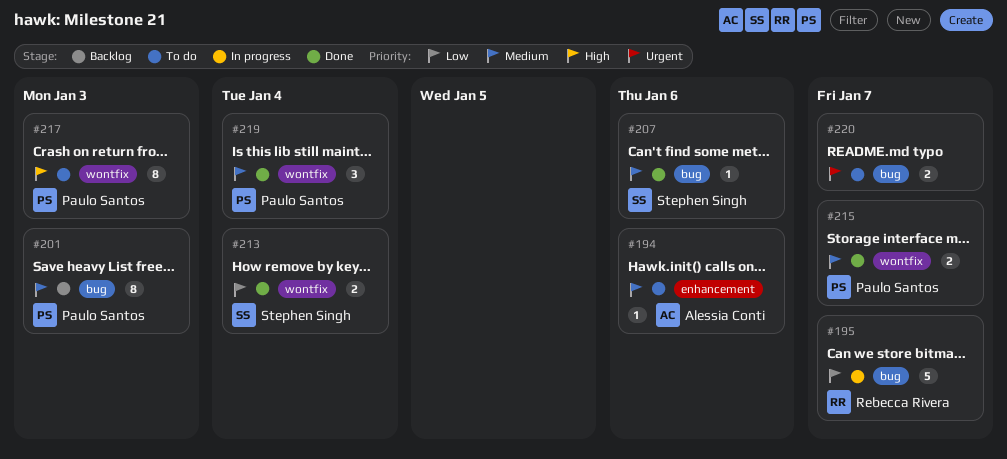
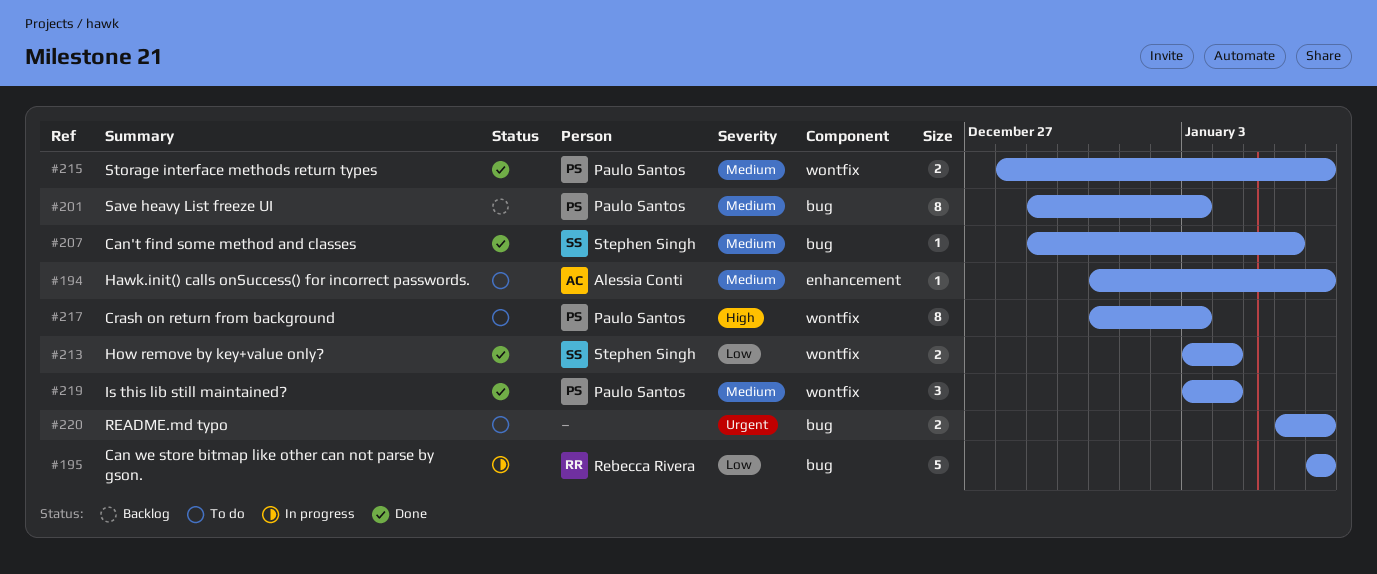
#194, due: Jan 6 -> Jan 7

